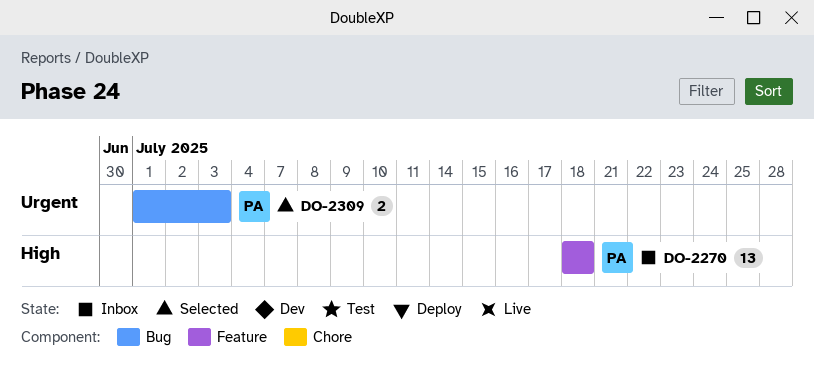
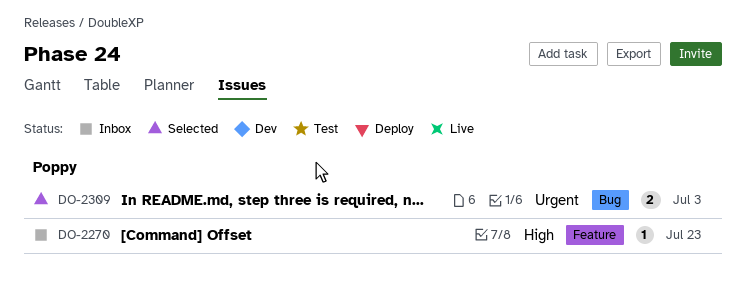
DO-2270, estimate: 13 -> 1
DO-2270, due: Jul 18 -> Jul 23

